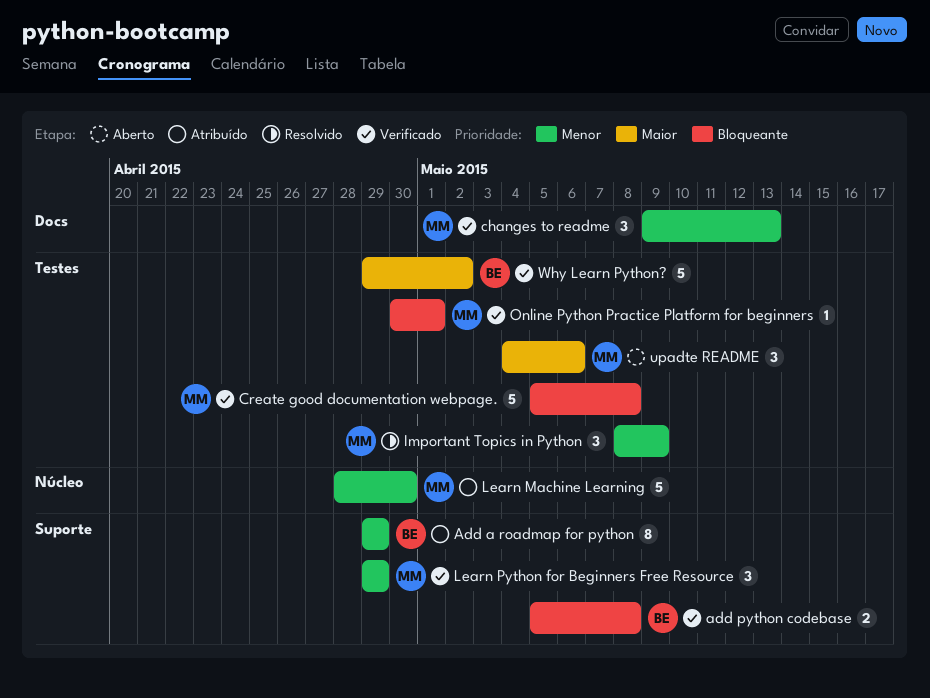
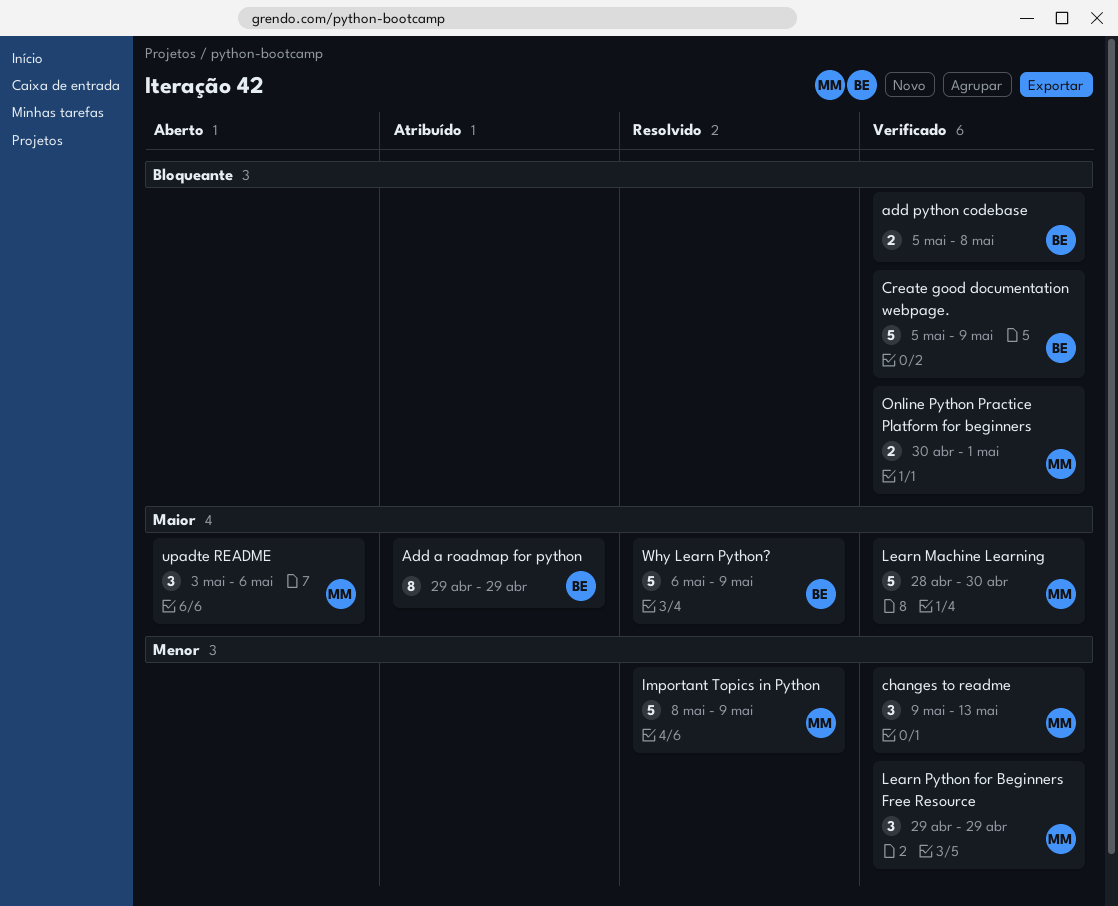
Add a roadmap for python, priority: Menor -> Maior
Create good documentation webpage., owner: MM -> BE
Create good documentation webpage., due: May 8 -> May 9
Important Topics in Python, estimate: 3 -> 5
Learn Machine Learning, status: Atribuído -> Verificado
Learn Machine Learning, priority: Menor -> Maior
Online Python Practice Platform for beginners, estimate: 1 -> 2
upadte README, start: May 4 -> May 3
Why Learn Python?, status: Verificado -> Resolvido
Why Learn Python?, start: Apr 29 -> May 6
Why Learn Python?, due: May 2 -> May 9

